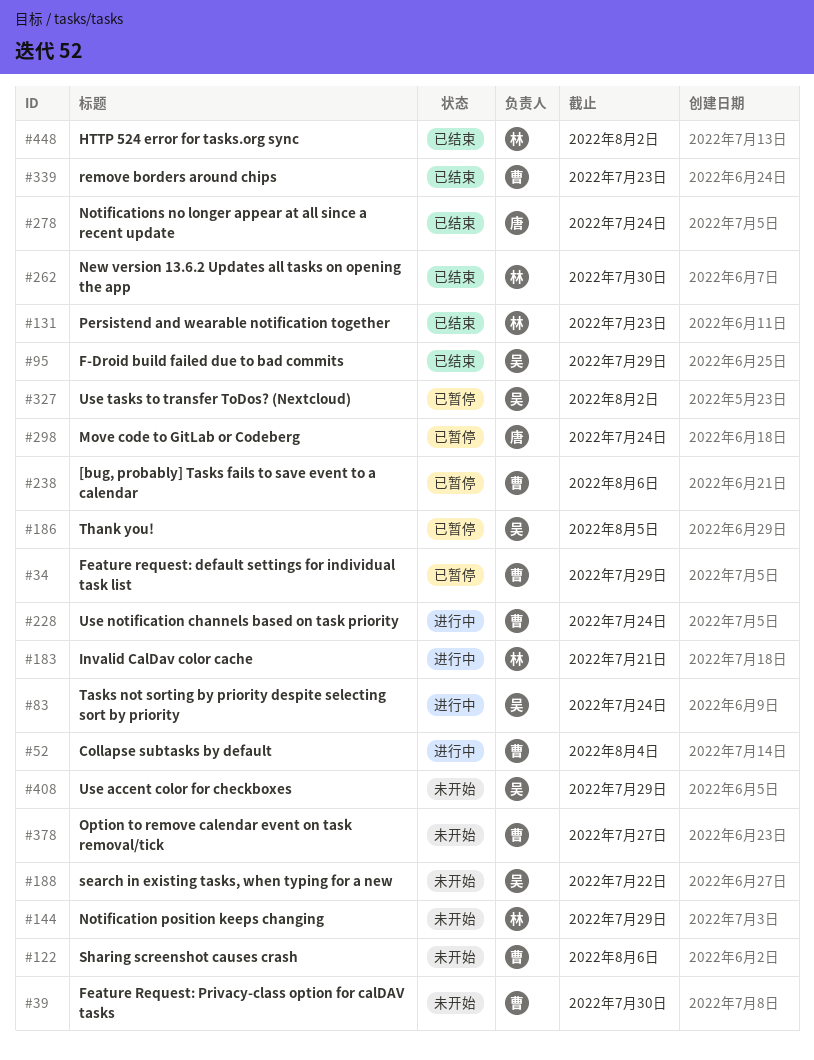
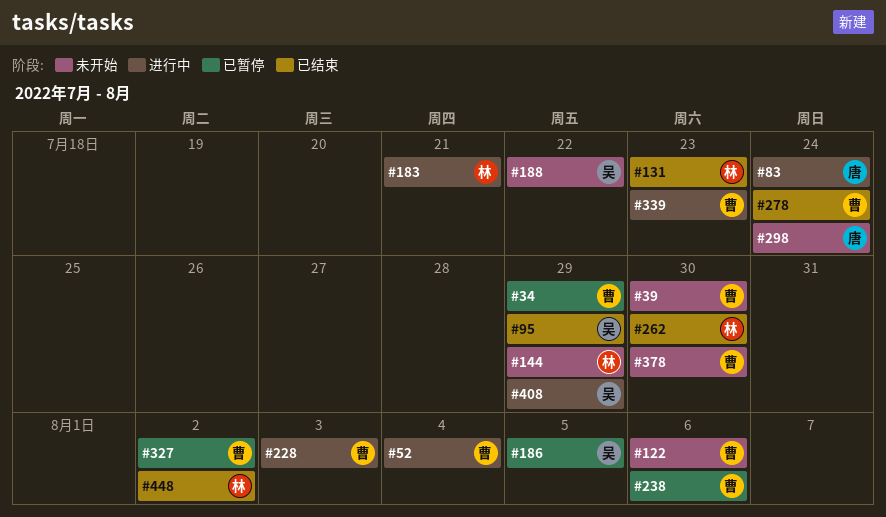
#83, owner: 吴 -> 唐
#228, due: Jul 24 -> Aug 3
#278, owner: 唐 -> 曹
#298, status: 已暂停 -> 未开始
#327, owner: 吴 -> 曹
#339, status: 已结束 -> 进行中
#378, due: Jul 27 -> Jul 30
#408, status: 未开始 -> 进行中

